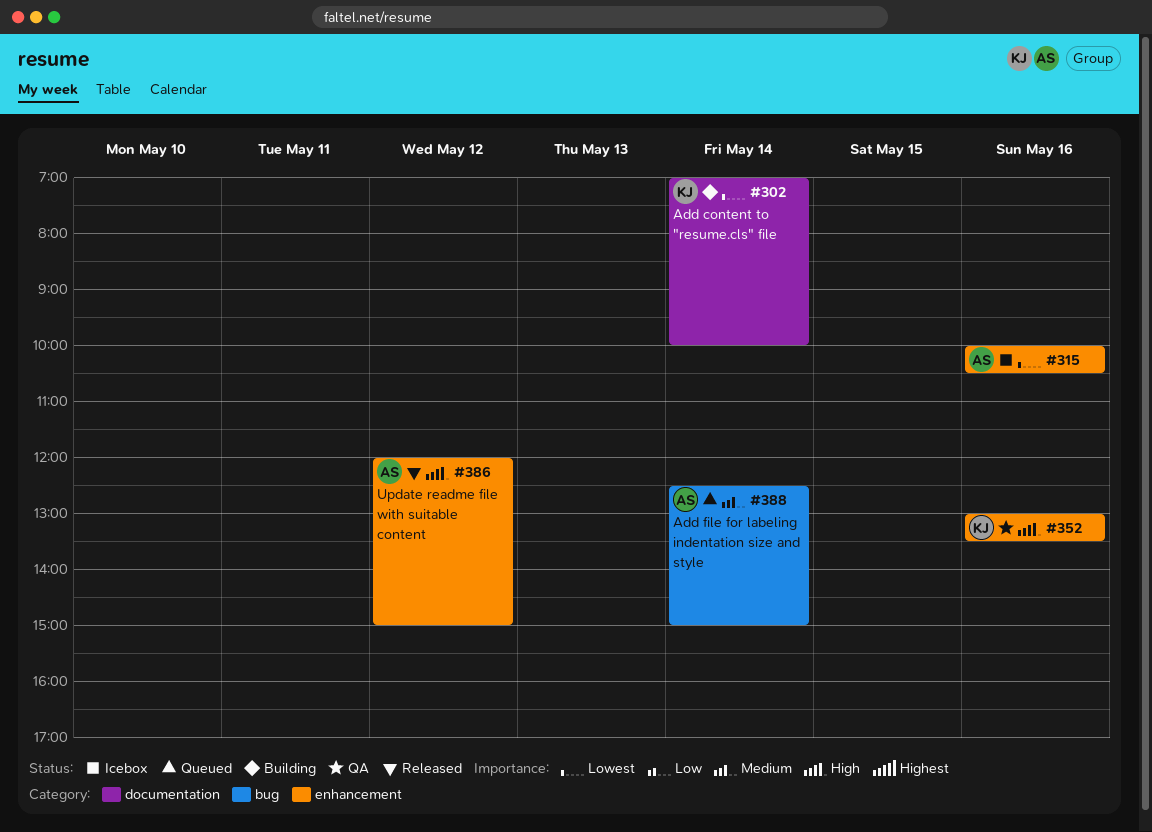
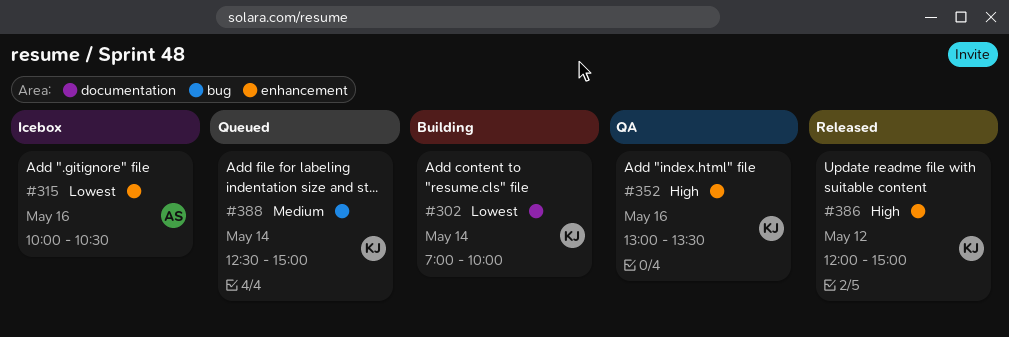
#386, owner: AS -> KJ
#388, owner: AS -> KJ

